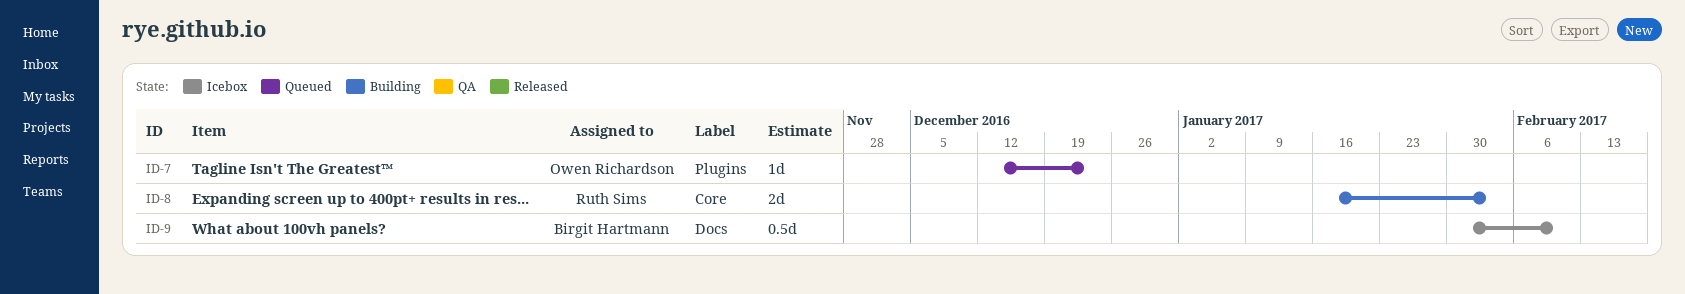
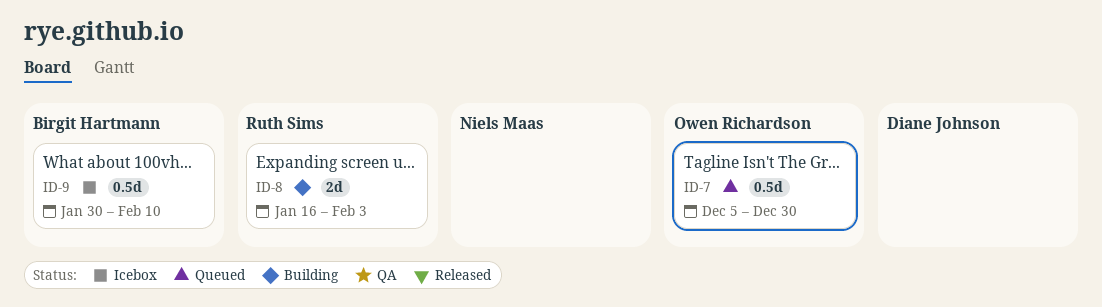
ID-7, estimate: 1d -> 0.5d
ID-7, start: Dec 12 -> Dec 5
ID-7, due: Dec 23 -> Dec 30

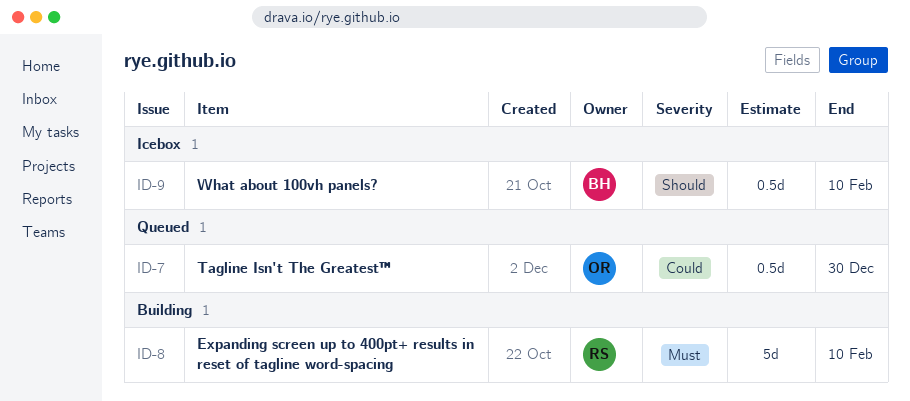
ID-8, estimate: 2d -> 5d
ID-8, due: Feb 3 -> Feb 10

